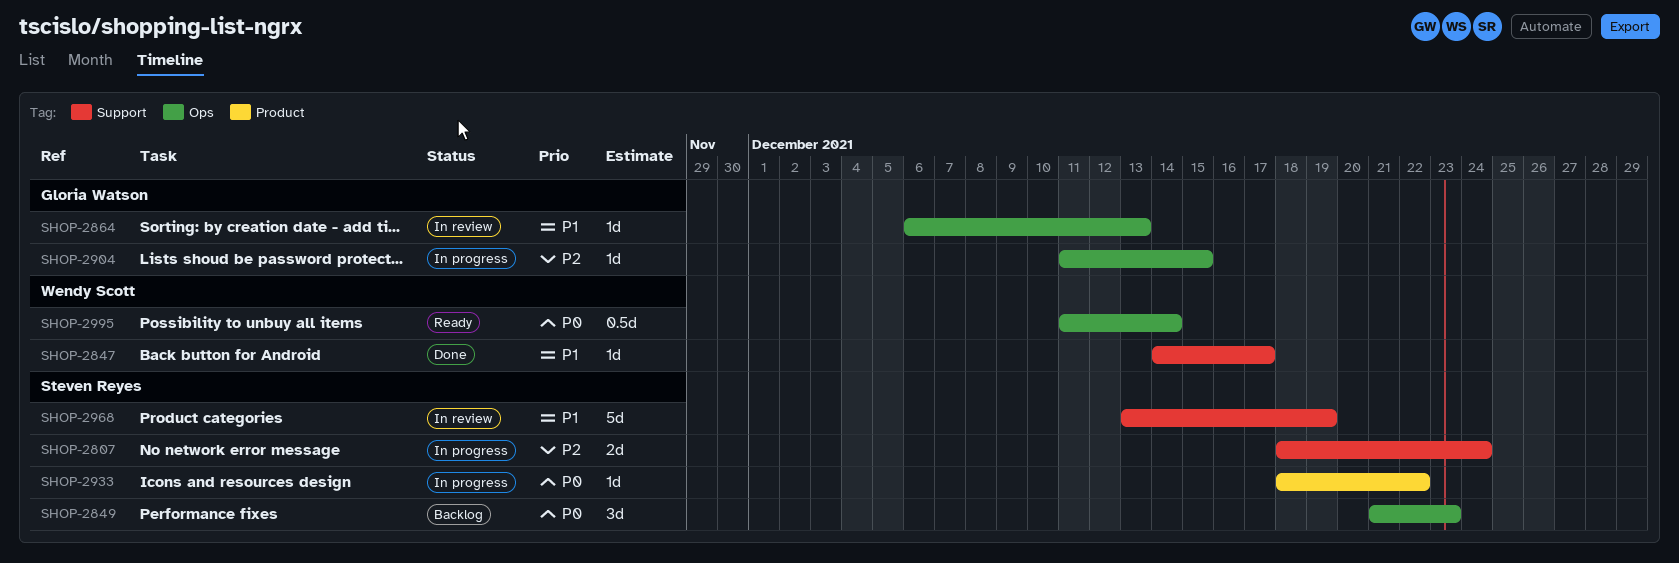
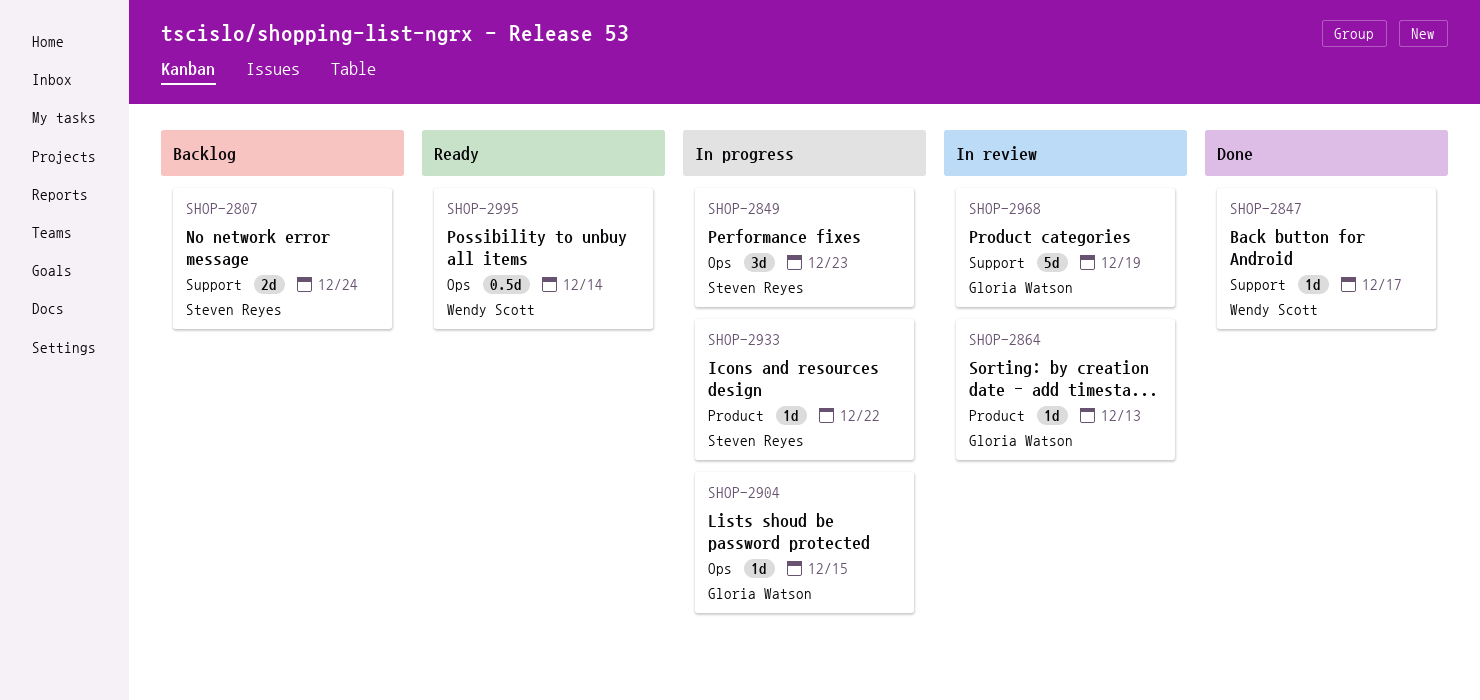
SHOP-2807, status: In progress -> Backlog
SHOP-2849, status: Backlog -> In progress
SHOP-2864, label: Ops -> Product
SHOP-2968, owner: Steven Reyes -> Gloria Watson

